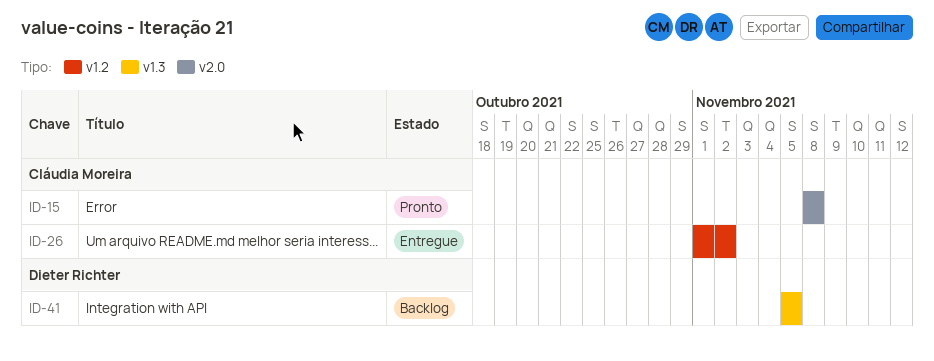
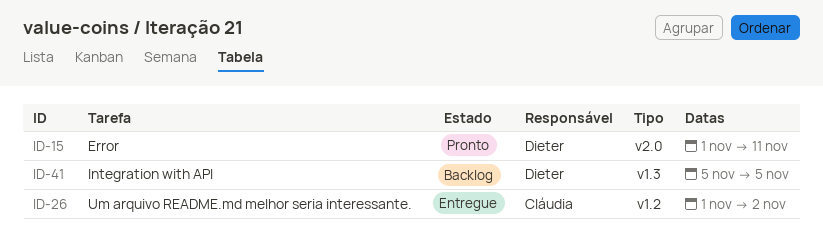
ID-15, owner: Cláudia Moreira -> Dieter Richter
ID-15, start: Nov 8 -> Nov 1
ID-15, due: Nov 8 -> Nov 11

